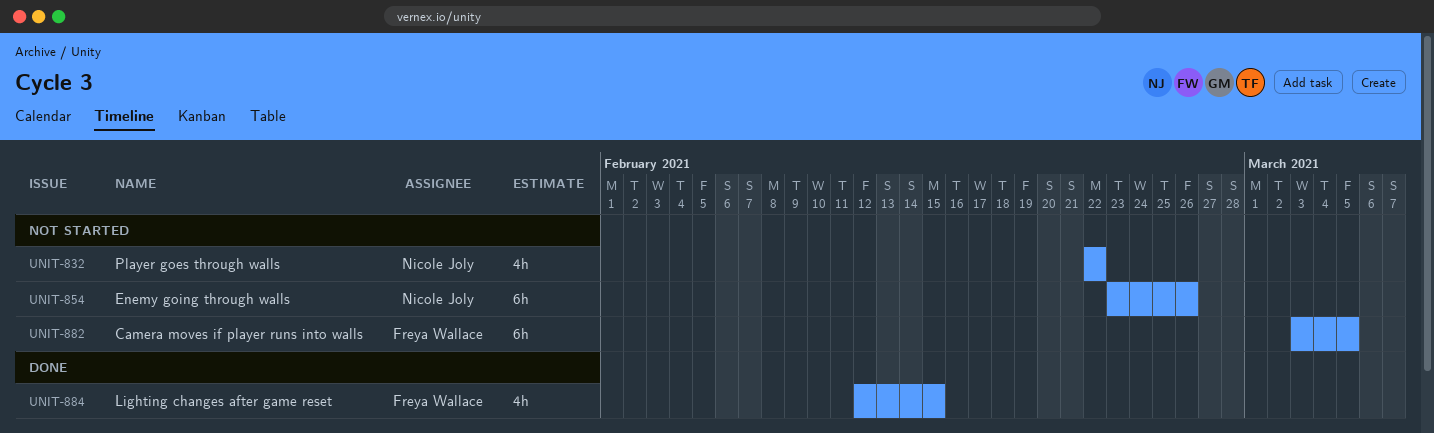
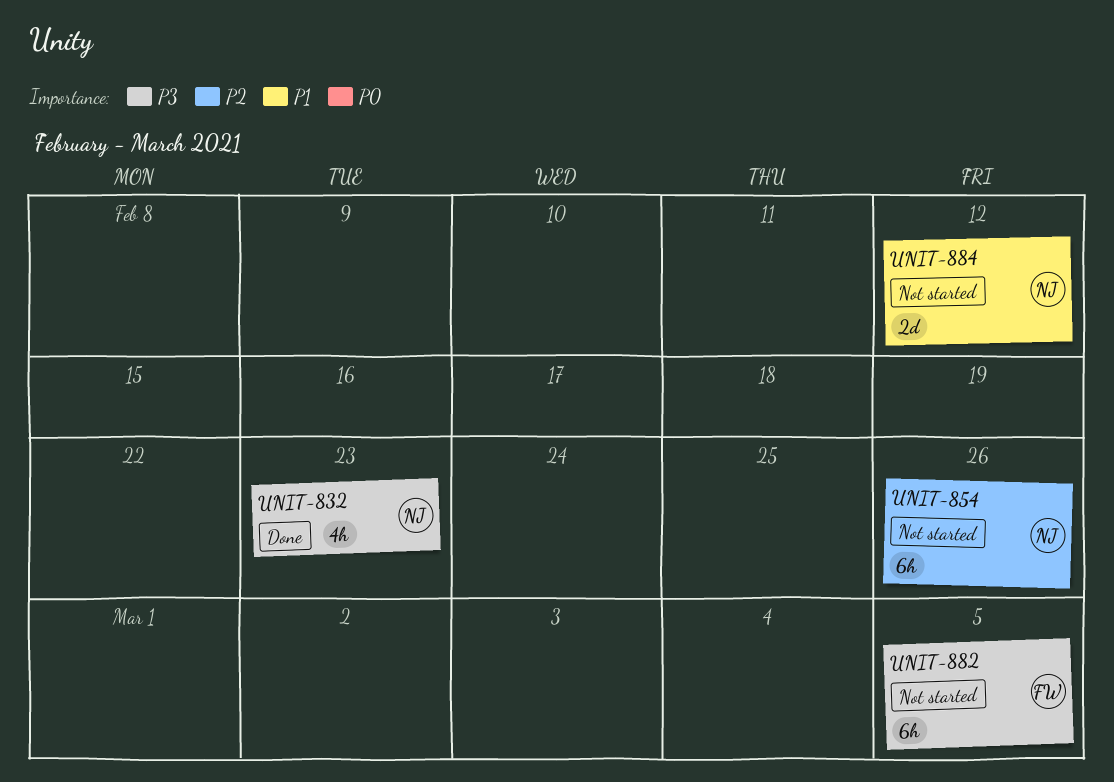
UNIT-832, status: Not started -> Done
UNIT-832, due: Feb 22 -> Feb 23
UNIT-884, status: Done -> Not started
UNIT-884, owner: Freya Wallace -> Nicole Joly
UNIT-884, estimate: 4h -> 2d
UNIT-884, due: Feb 15 -> Feb 12

